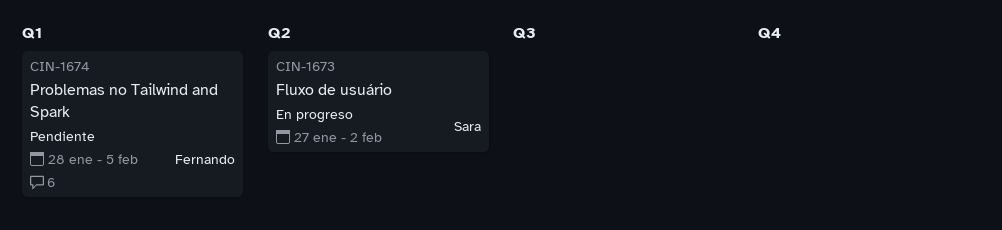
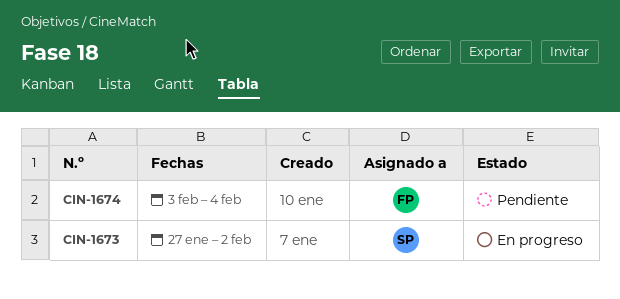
CIN-1674, start: Jan 28 -> Feb 3
CIN-1674, due: Feb 5 -> Feb 4

